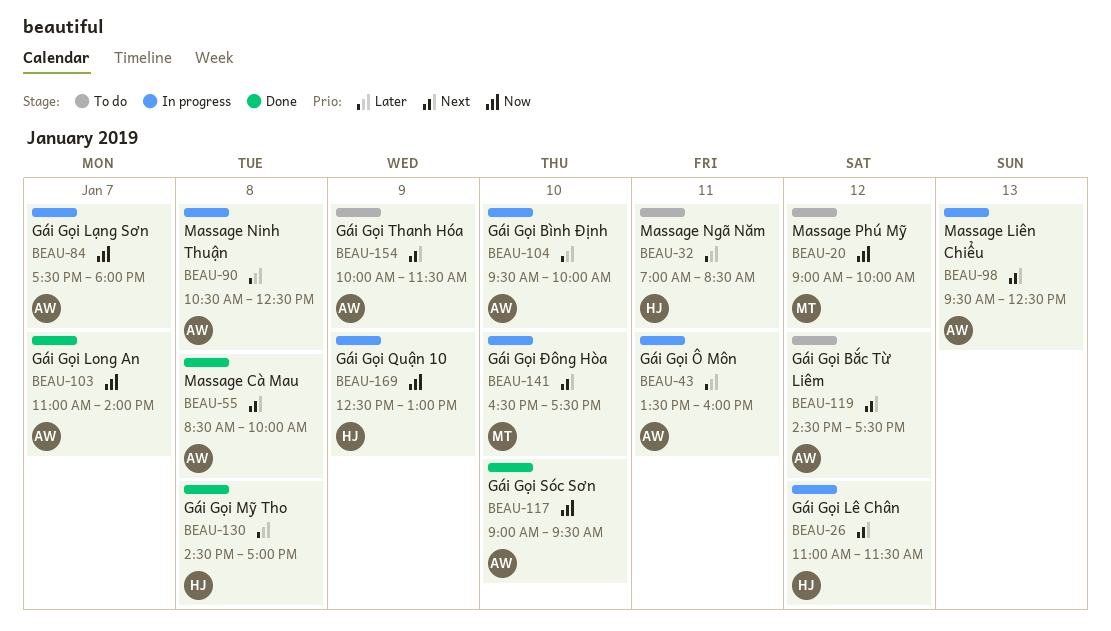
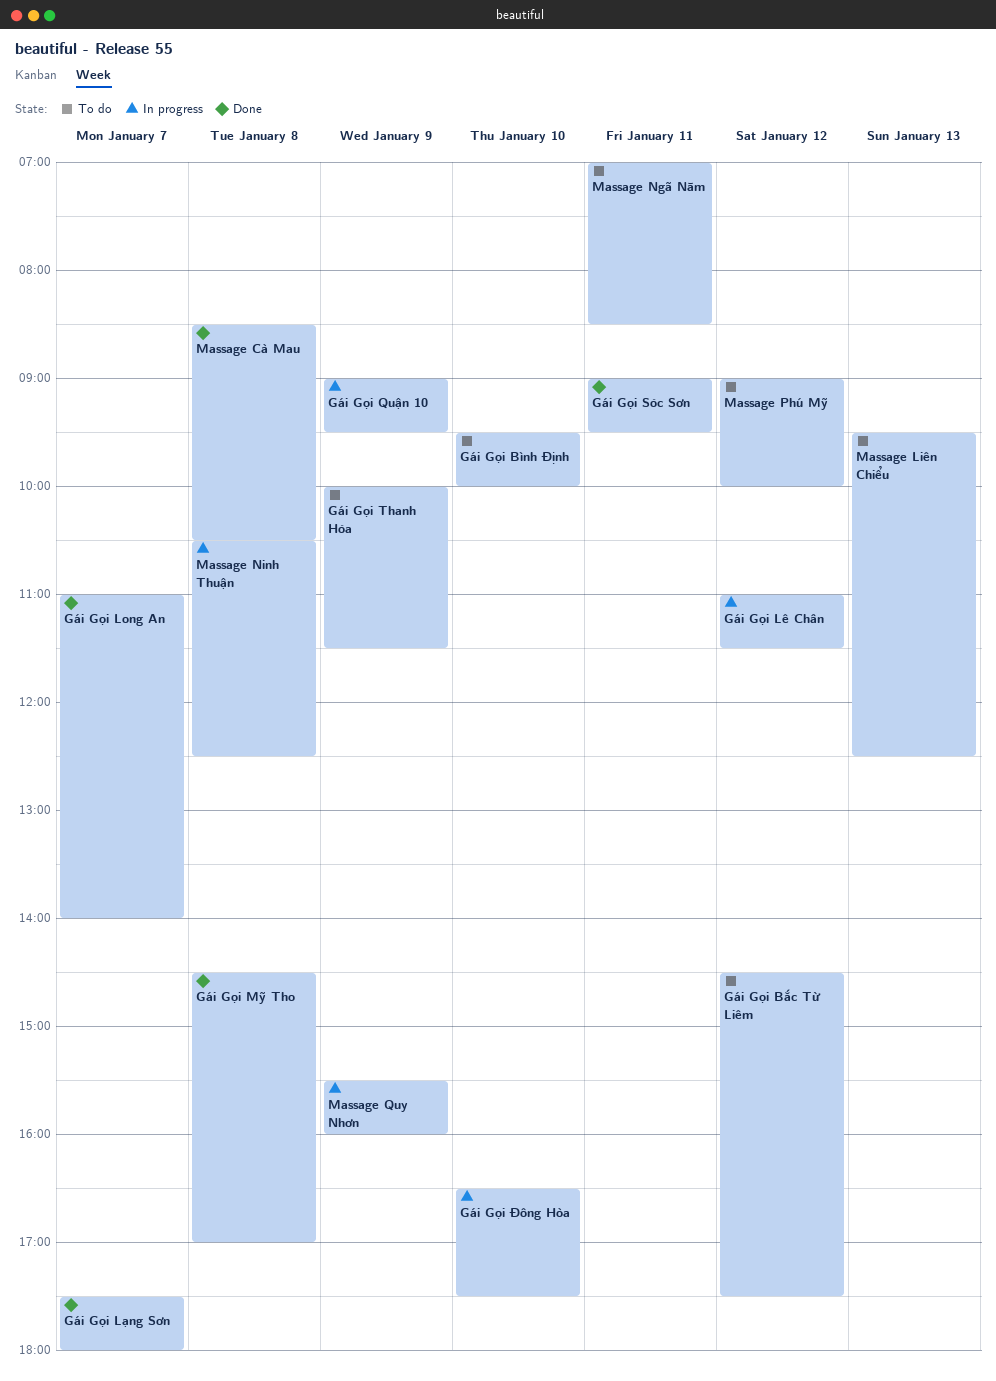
Gái Gọi Bình Định, status: In progress -> To do
Gái Gọi Lạng Sơn, status: In progress -> Done
Gái Gọi Quận 10, begins: 12:30 -> 09:00
Gái Gọi Quận 10, ends: 13:00 -> 09:30
Gái Gọi Sóc Sơn, day: Jan 10 -> Jan 11
Gái Gọi Ô Môn: present -> none
Massage Cà Mau, ends: 10:00 -> 10:30
Massage Liên Chiểu, status: In progress -> To do
Massage Quy Nhơn: none -> present

